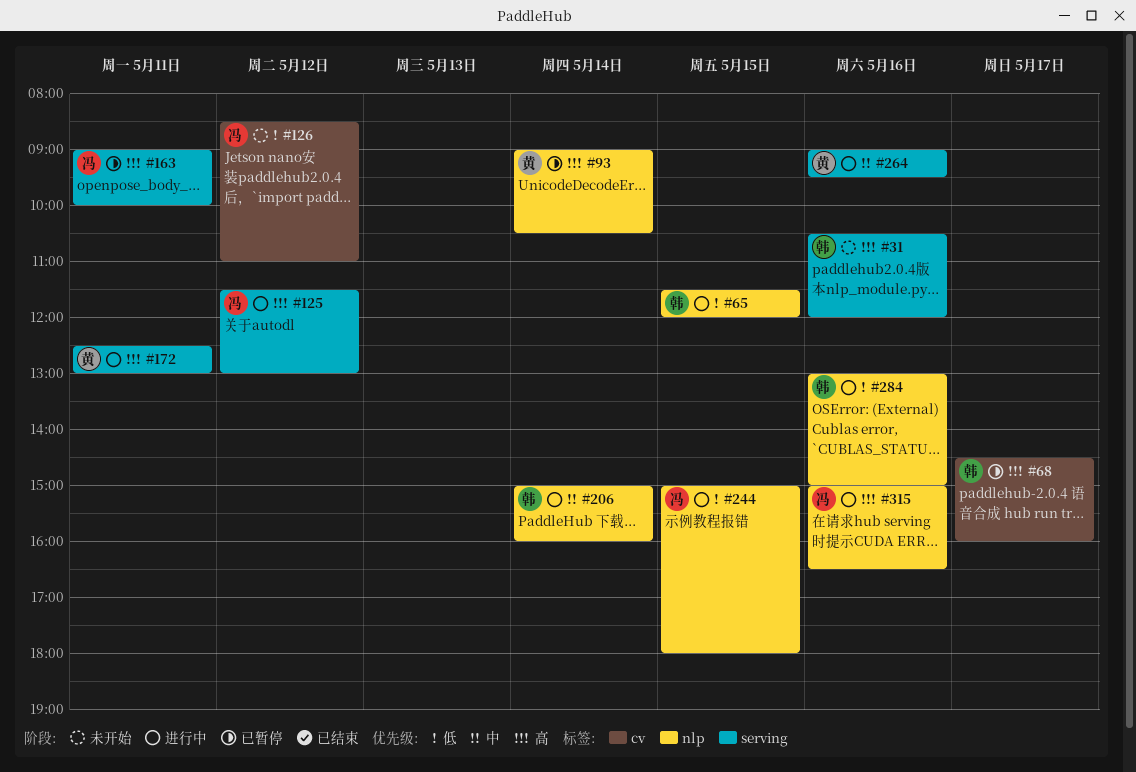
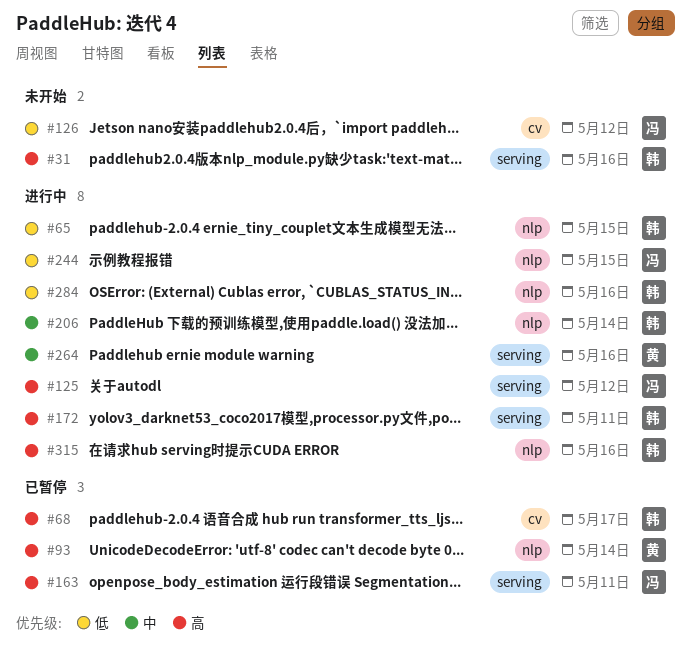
#172, owner: 黄 -> 韩
#315, owner: 冯 -> 韩

